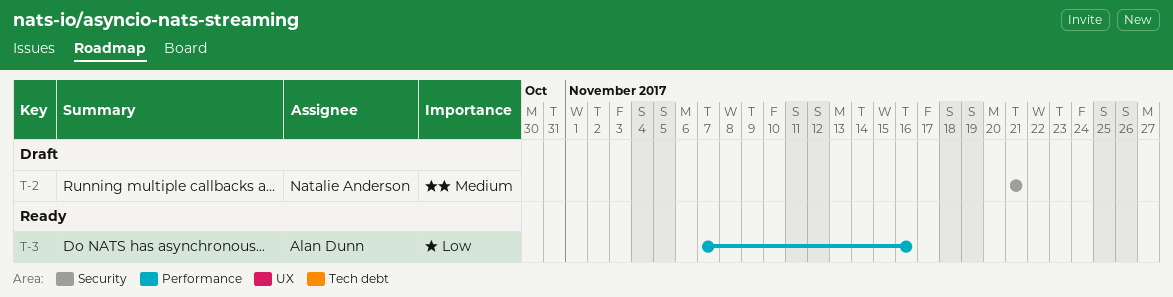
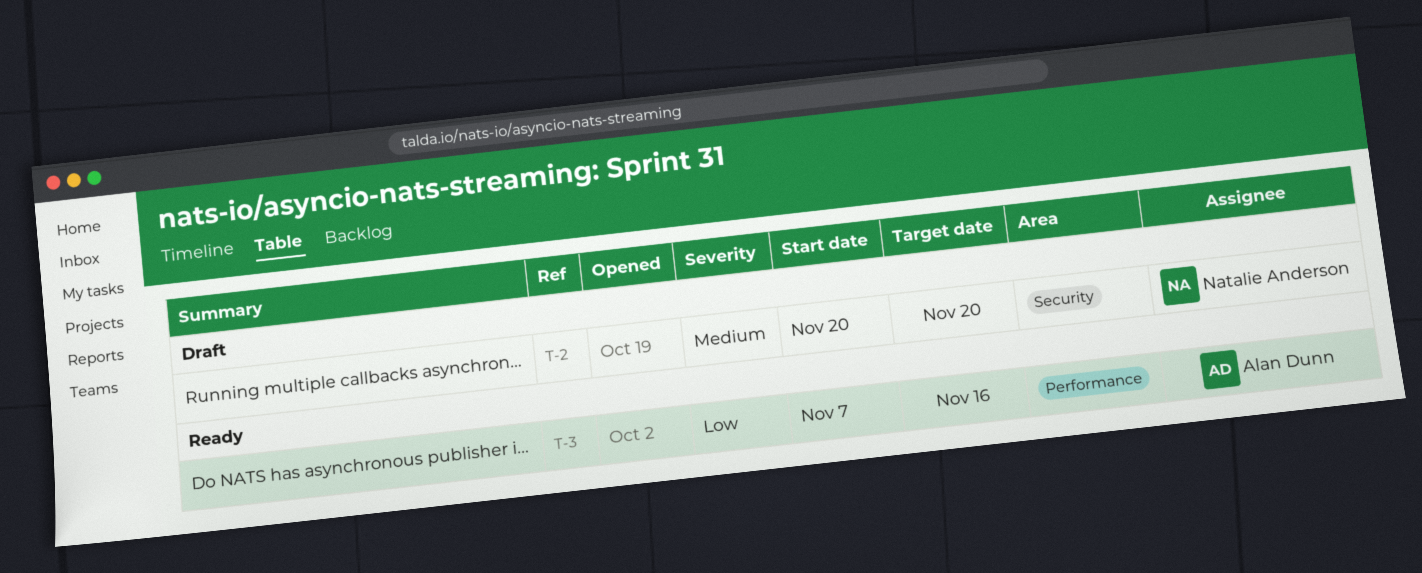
T-2, start: Nov 21 -> Nov 20
T-2, due: Nov 21 -> Nov 20

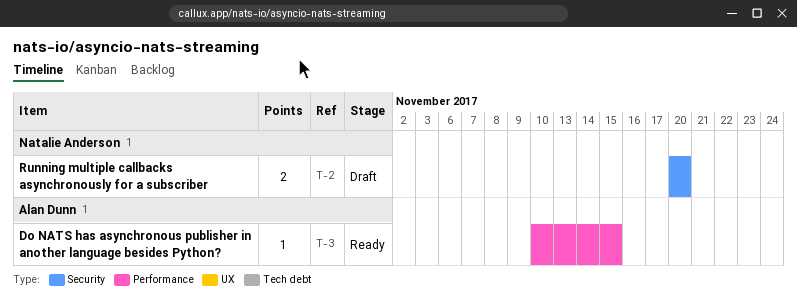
T-3, start: Nov 7 -> Nov 10
T-3, due: Nov 16 -> Nov 15

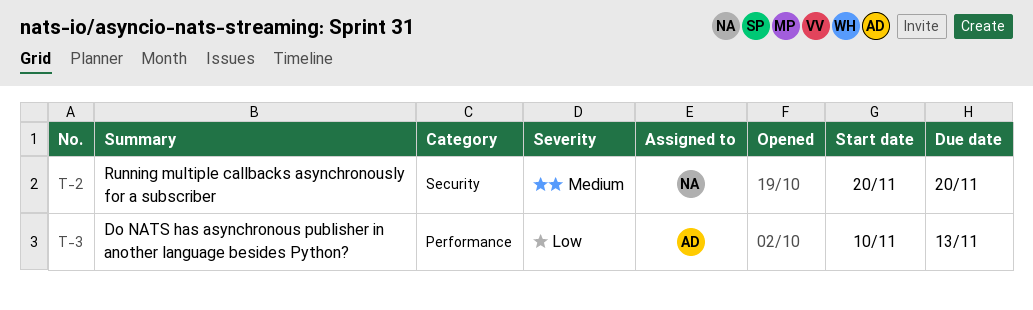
T-3, due: Nov 15 -> Nov 13

